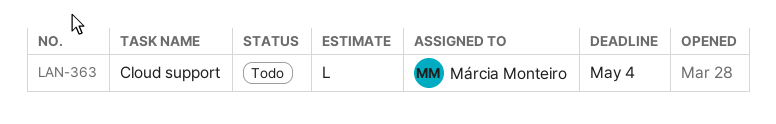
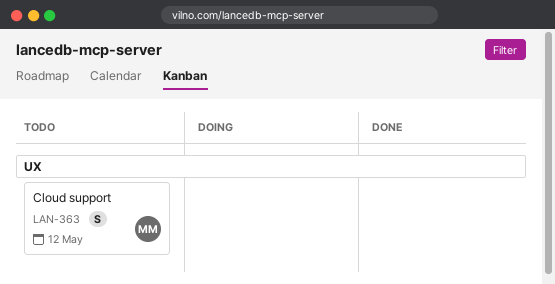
LAN-363, estimate: L -> S
LAN-363, due: May 4 -> May 12

